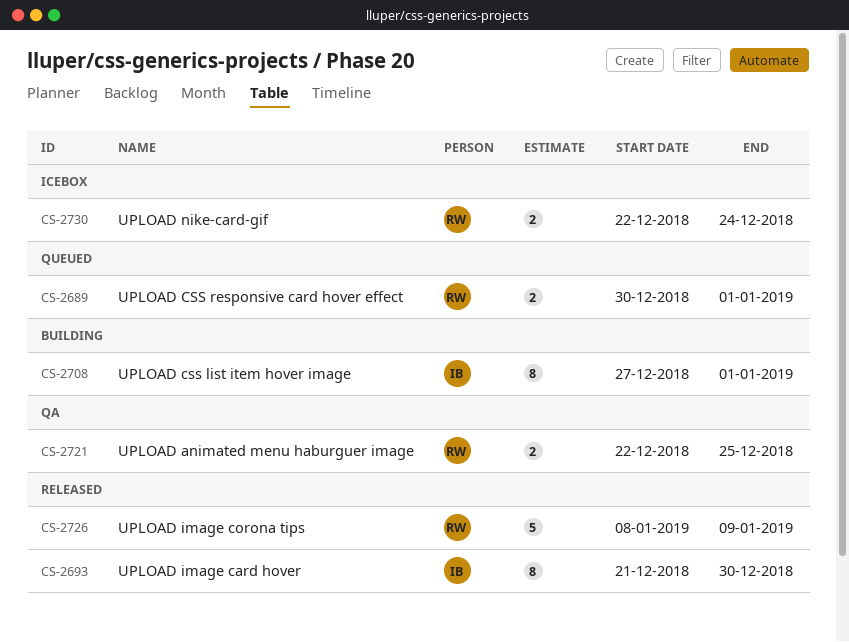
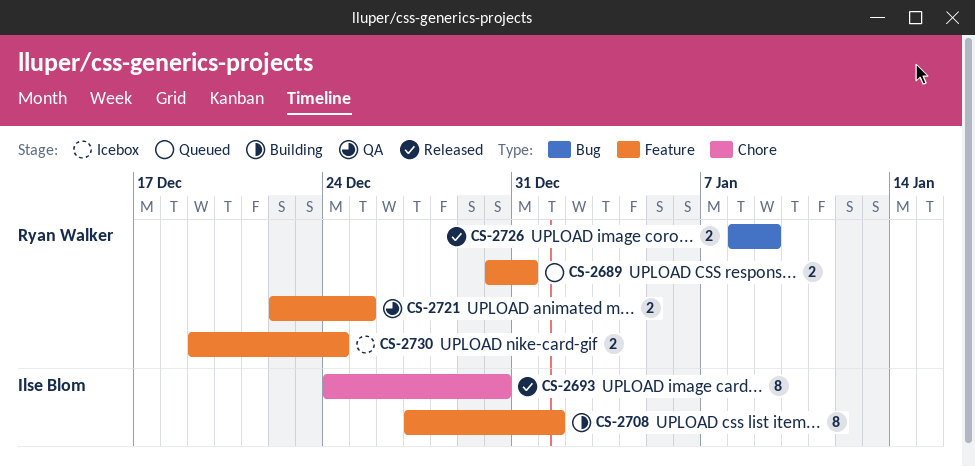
CS-2689, due: Jan 1 -> Dec 31
CS-2693, start: Dec 21 -> Dec 24
CS-2726, estimate: 5 -> 2
CS-2730, start: Dec 22 -> Dec 19

